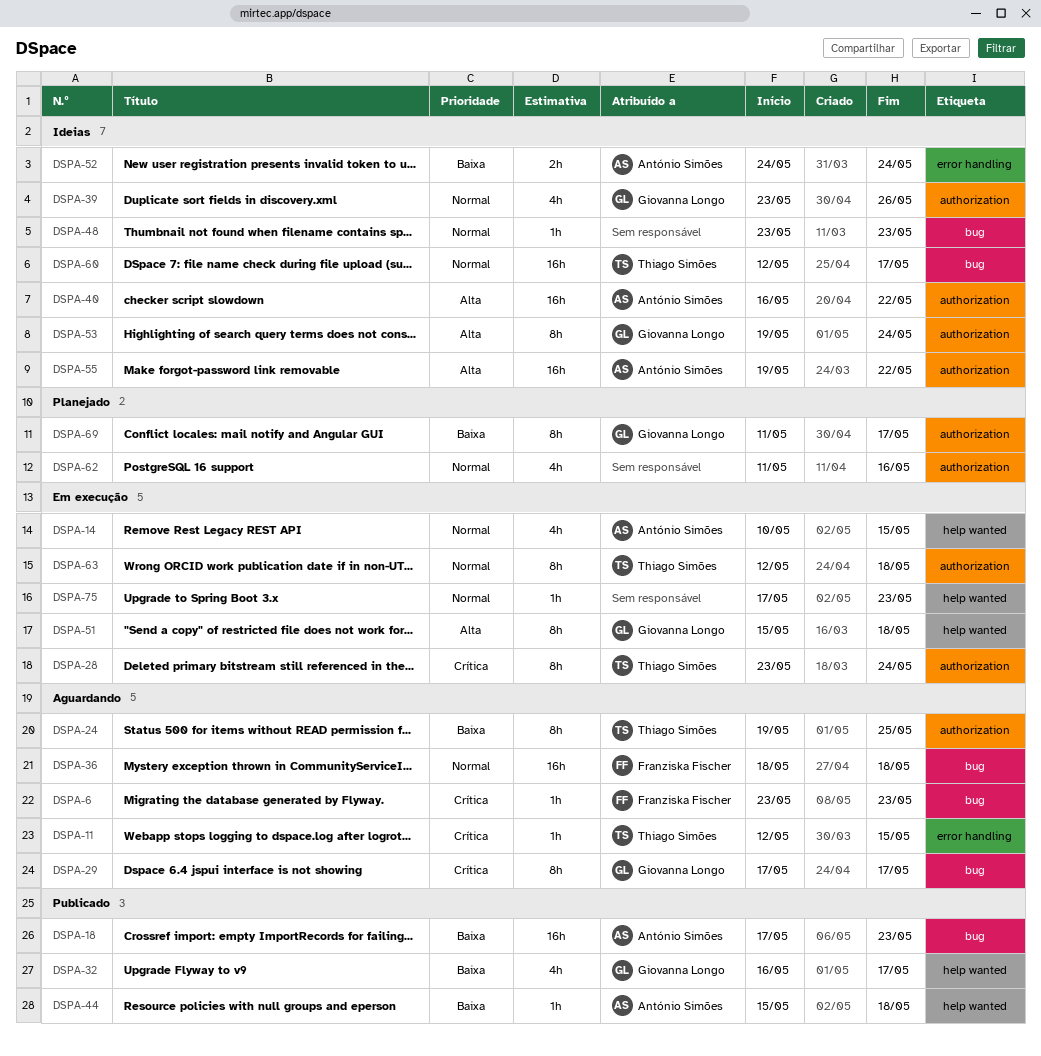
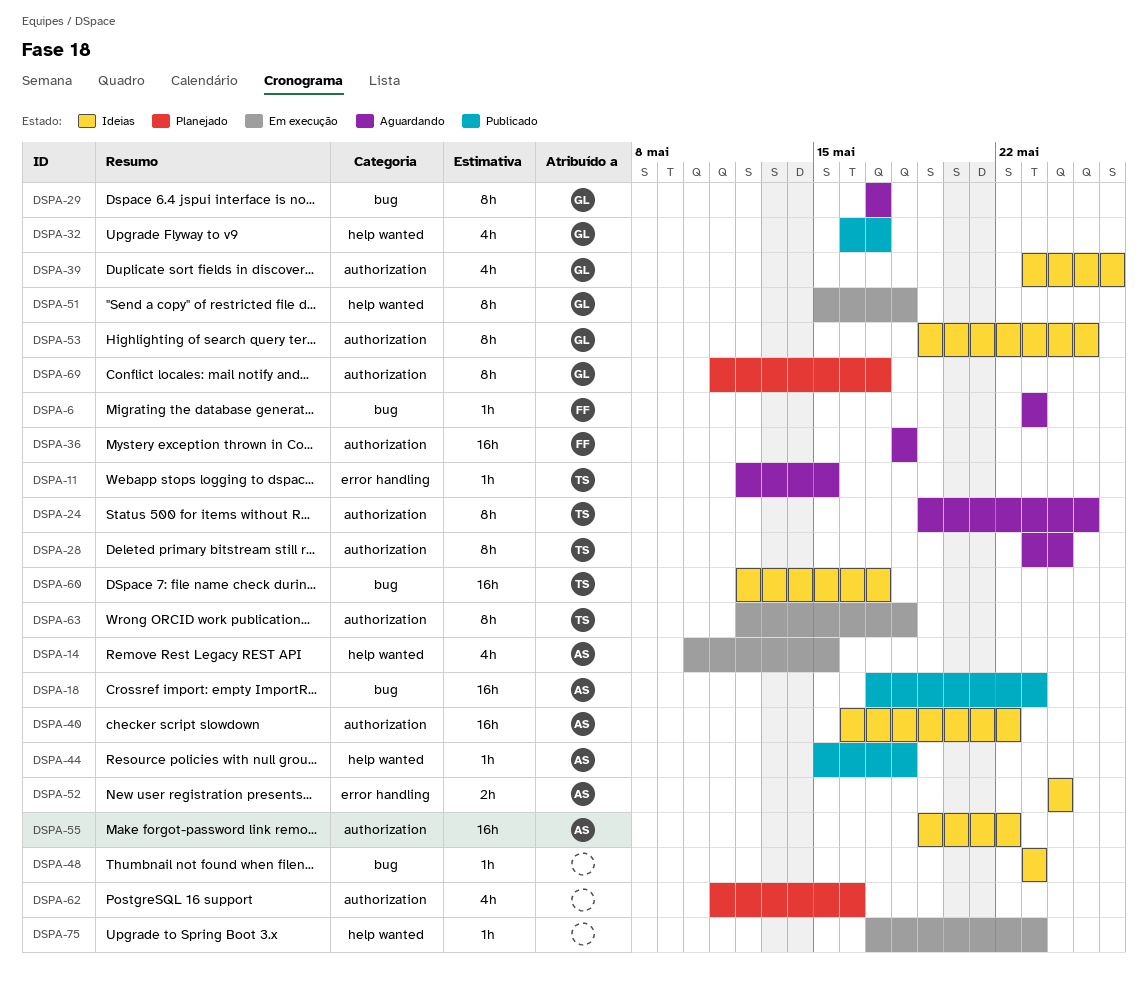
DSPA-28, status: Em execução -> Aguardando
DSPA-36, label: bug -> authorization
DSPA-53, due: May 24 -> May 25

